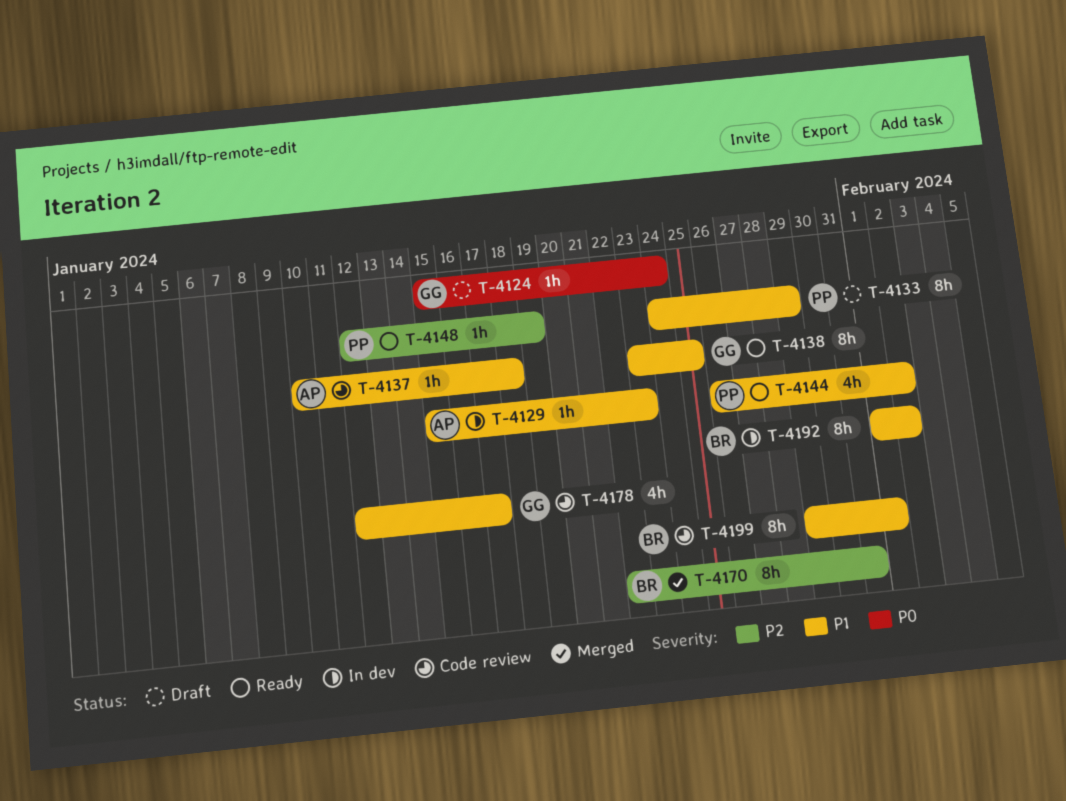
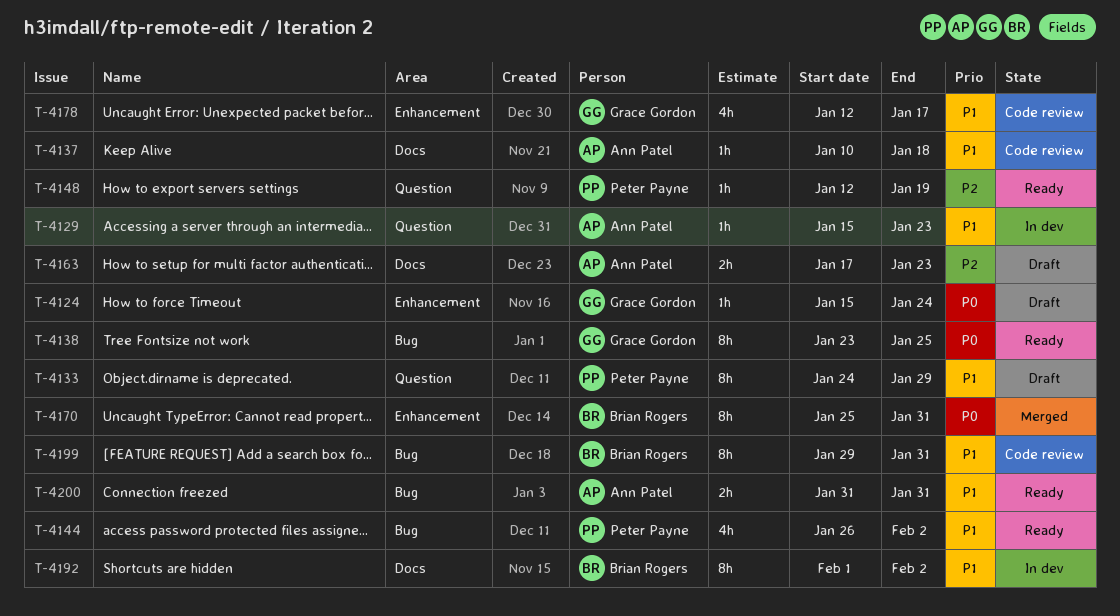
T-4138, priority: P1 -> P0
T-4163: none -> present
T-4170, priority: P2 -> P0
T-4170, start: Jan 22 -> Jan 25
T-4199, due: Feb 1 -> Jan 31
T-4200: none -> present

